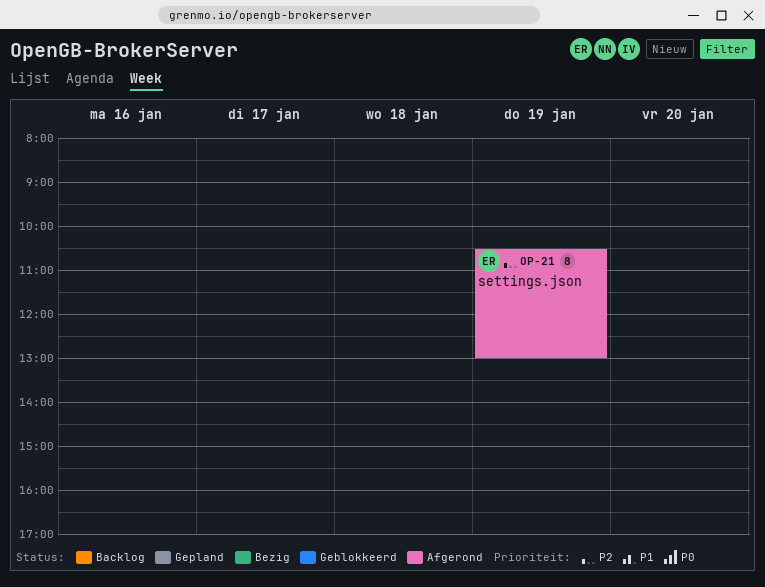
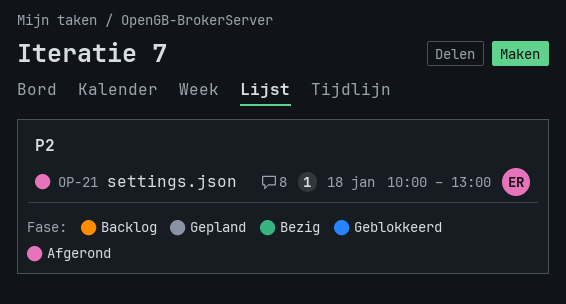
OP-21, estimate: 8 -> 1
OP-21, day: Jan 19 -> Jan 18
OP-21, begins: 10:30 -> 10:00

